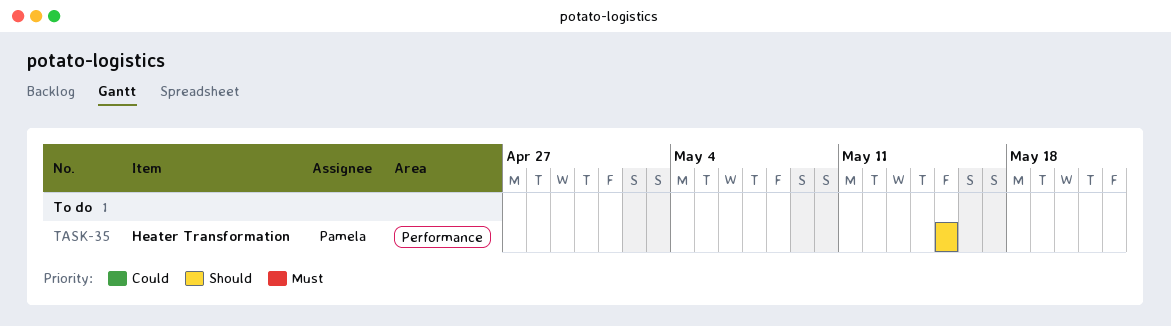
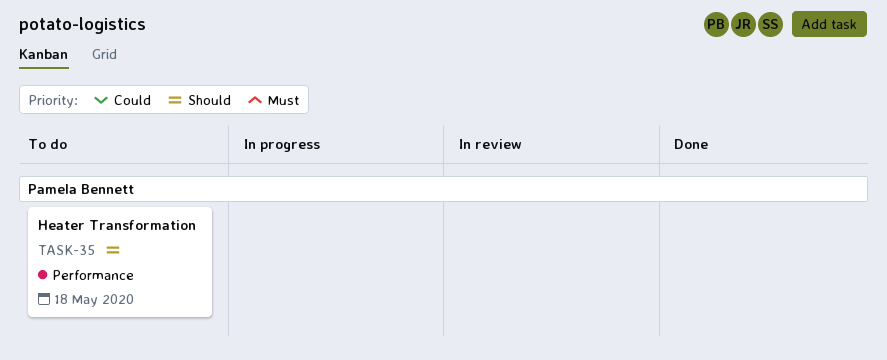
TASK-35, due: May 15 -> May 18

